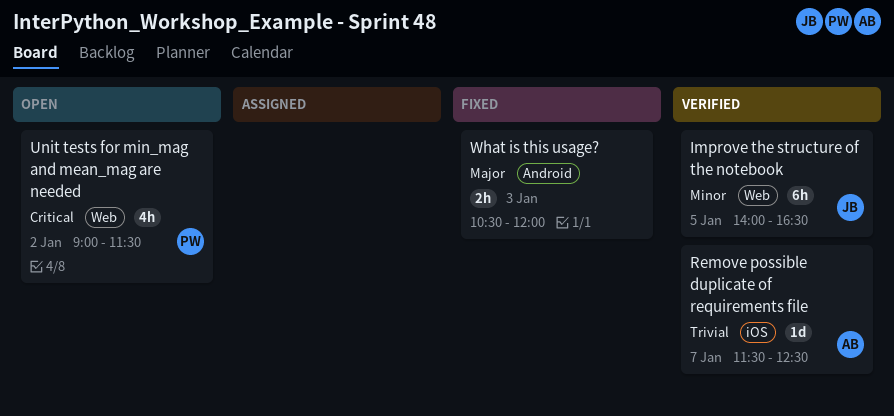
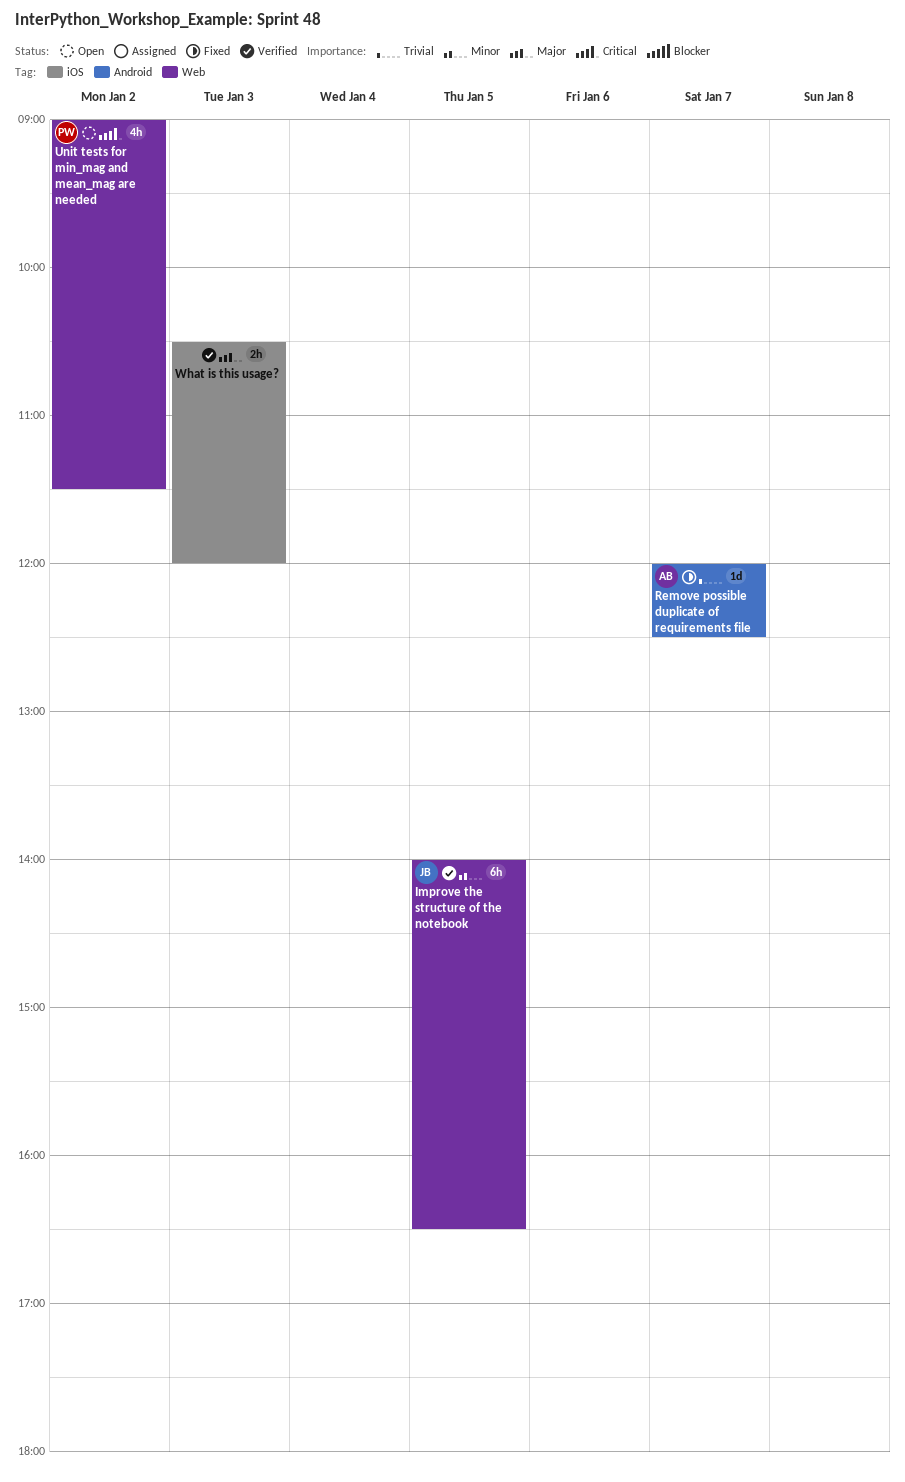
Remove possible duplicate of requirements file, status: Verified -> Fixed
Remove possible duplicate of requirements file, label: iOS -> Android
Remove possible duplicate of requirements file, begins: 11:30 -> 12:00
What is this usage?, status: Fixed -> Verified
What is this usage?, label: Android -> iOS

